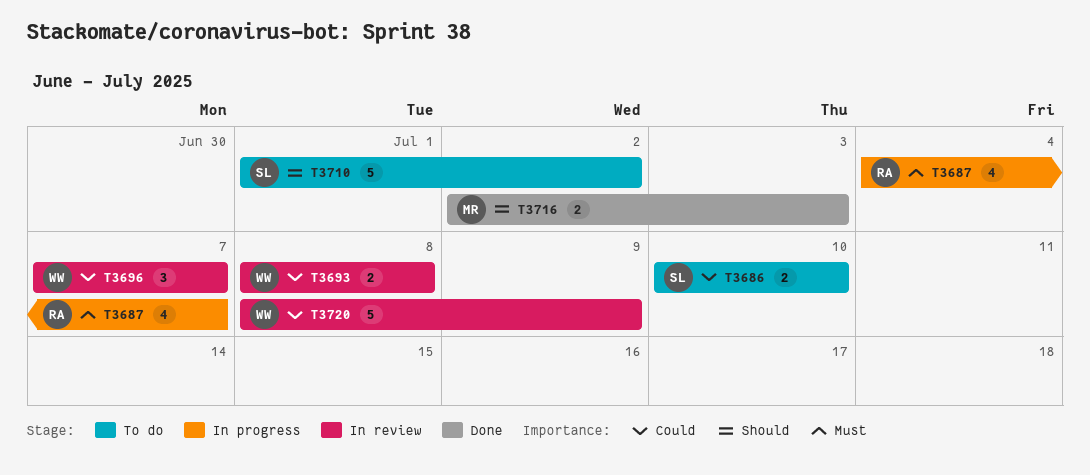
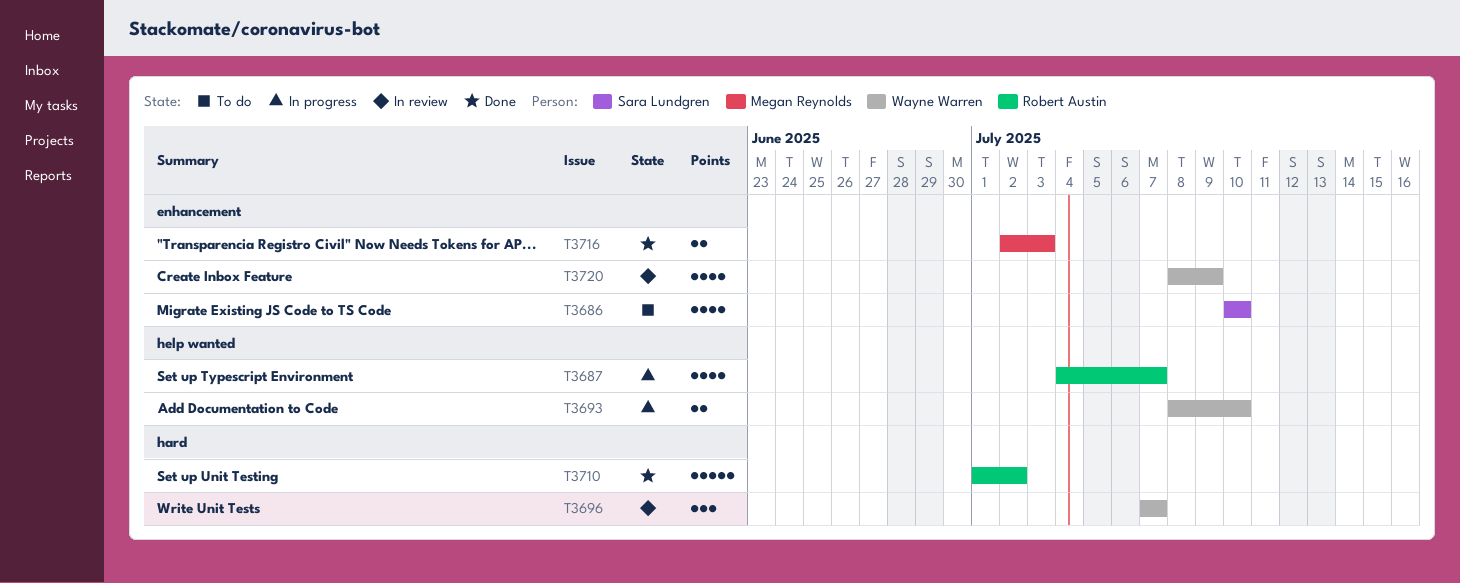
T3686, estimate: 2 -> 4
T3693, status: In review -> In progress
T3693, due: Jul 8 -> Jul 10
T3710, status: To do -> Done
T3710, owner: Sara Lundgren -> Robert Austin
T3720, estimate: 5 -> 4

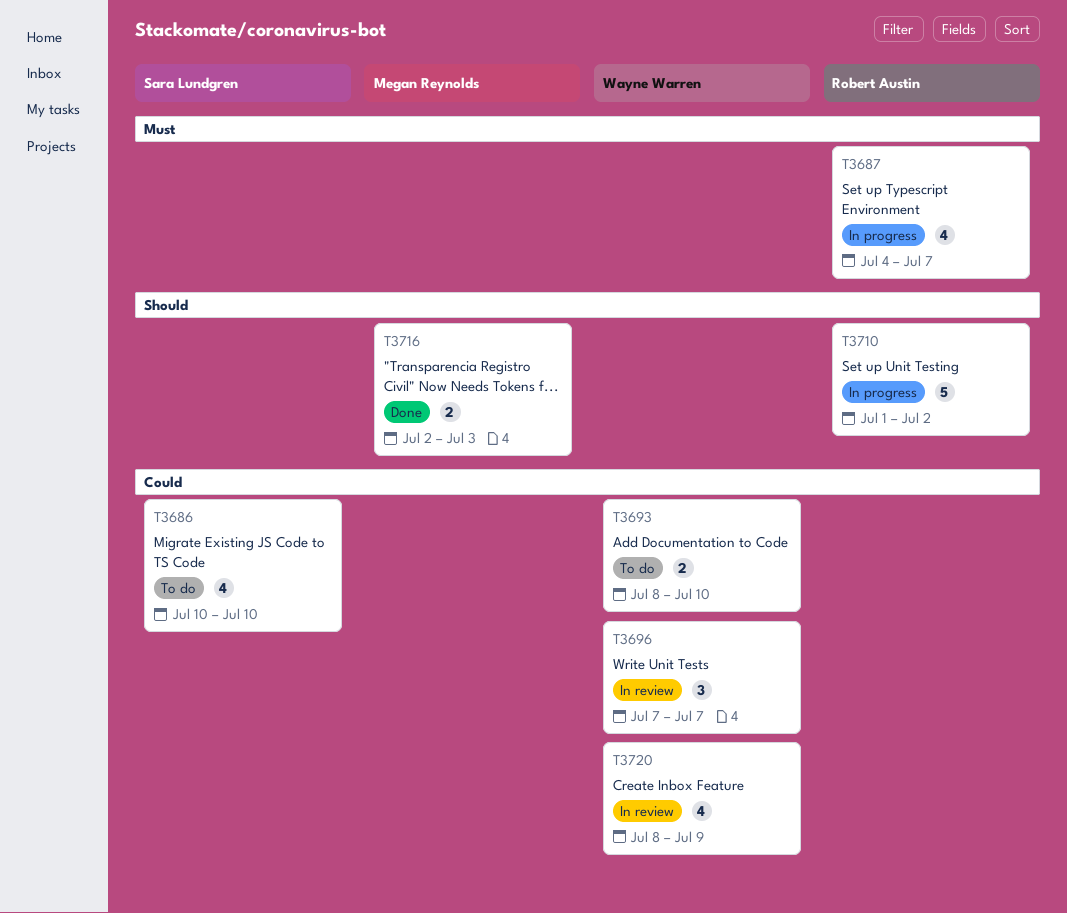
T3693, status: In progress -> To do
T3710, status: Done -> In progress

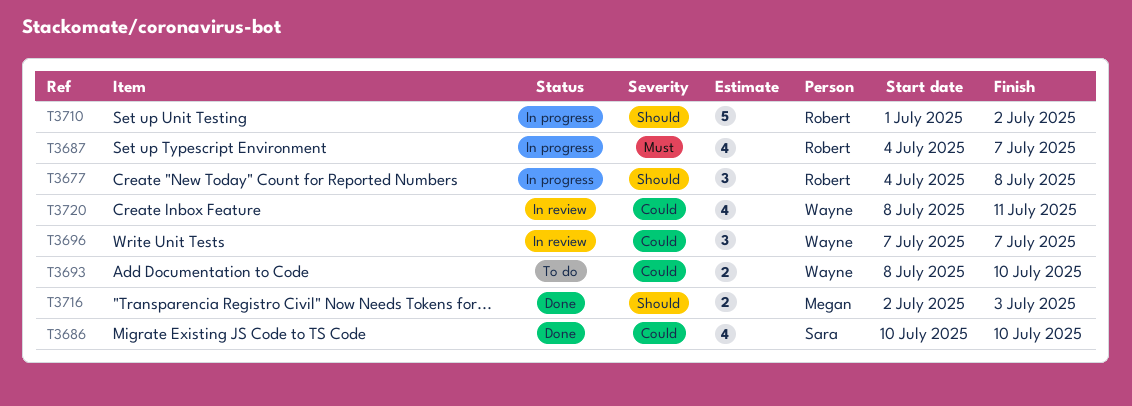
T3677: none -> present
T3686, status: To do -> Done
T3720, due: Jul 9 -> Jul 11

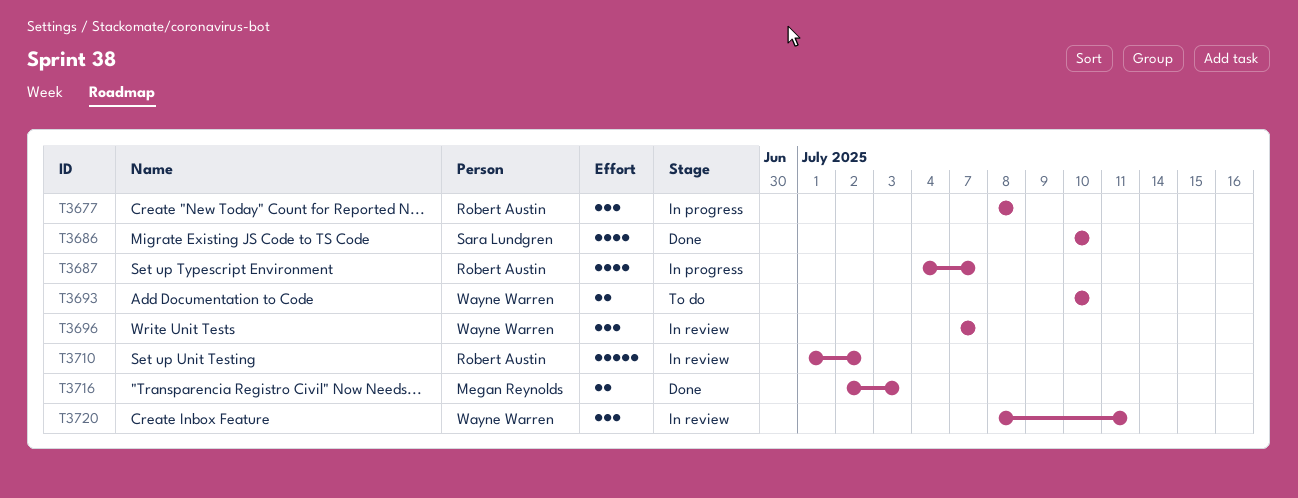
T3677, start: Jul 4 -> Jul 8
T3693, start: Jul 8 -> Jul 10
T3710, status: In progress -> In review
T3720, estimate: 4 -> 3

